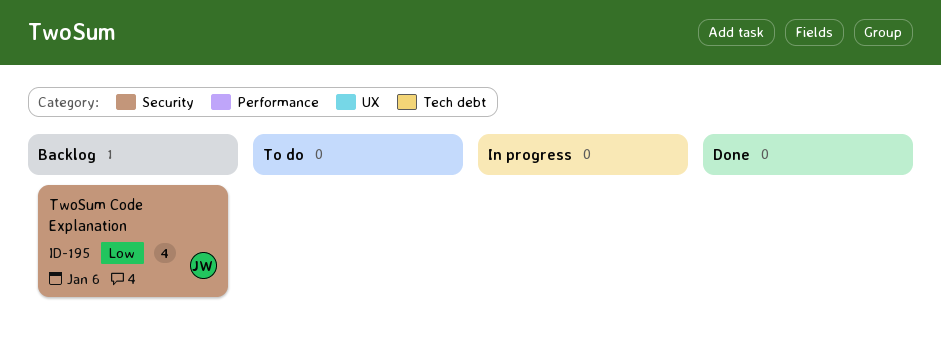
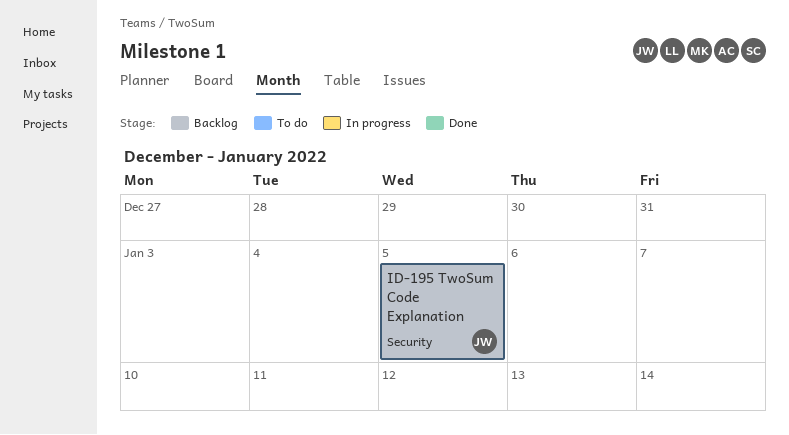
ID-195, due: Jan 6 -> Jan 5

